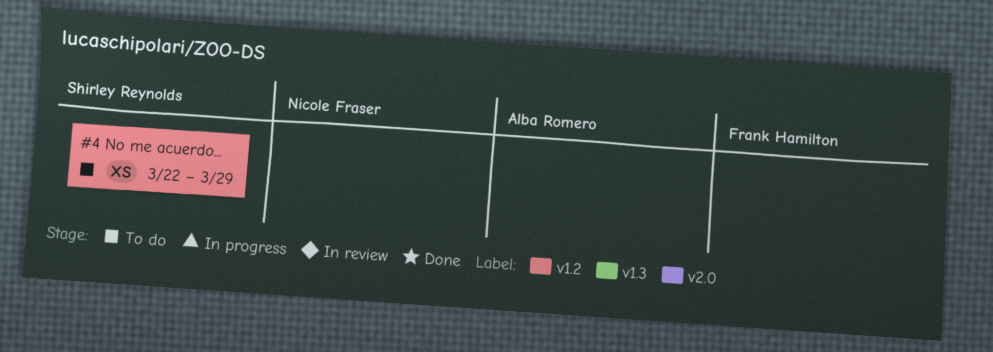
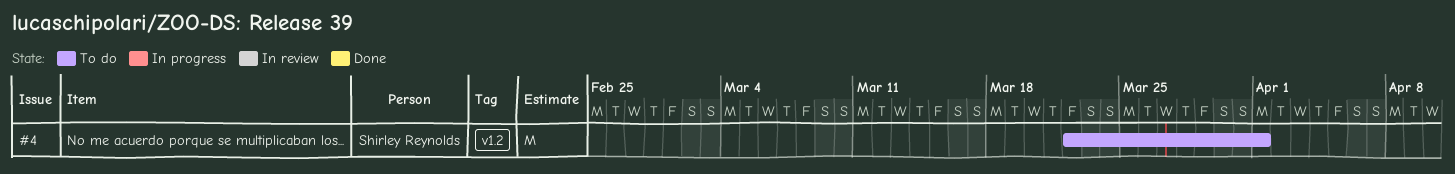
#4, estimate: XS -> M
#4, due: Mar 29 -> Apr 1

